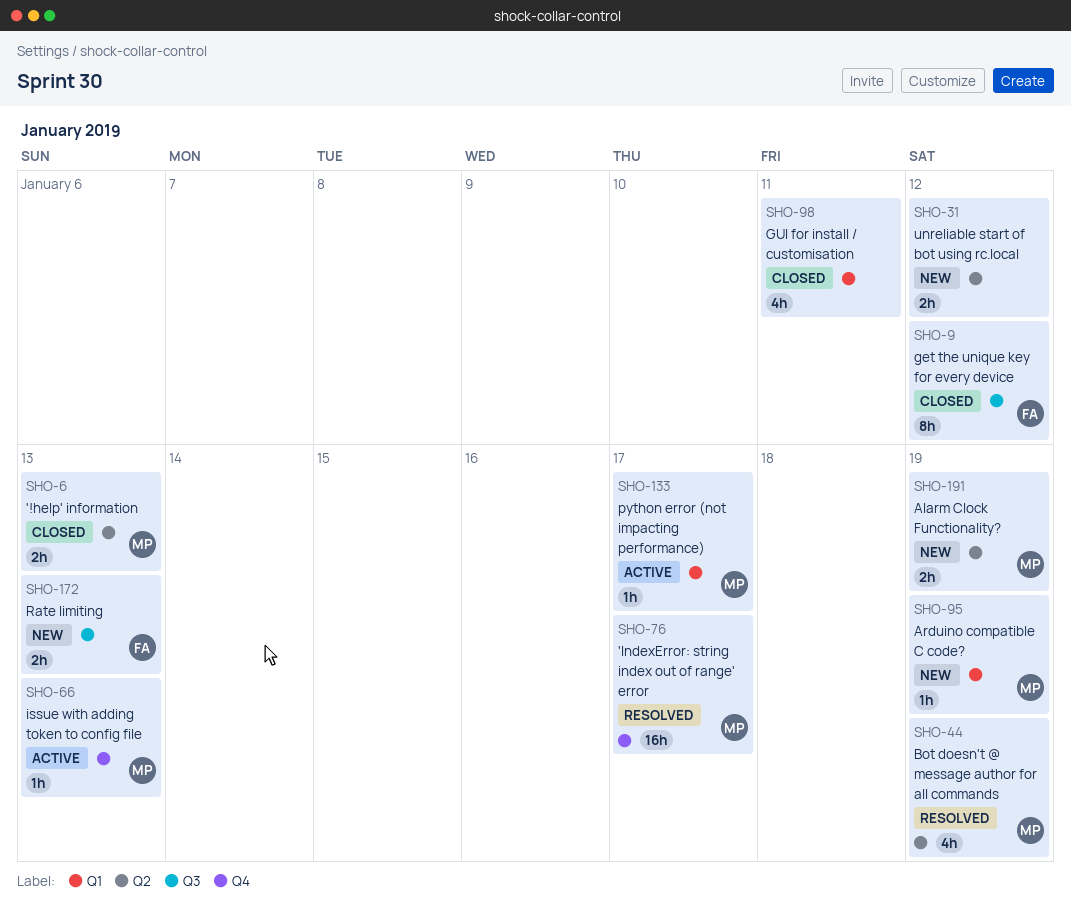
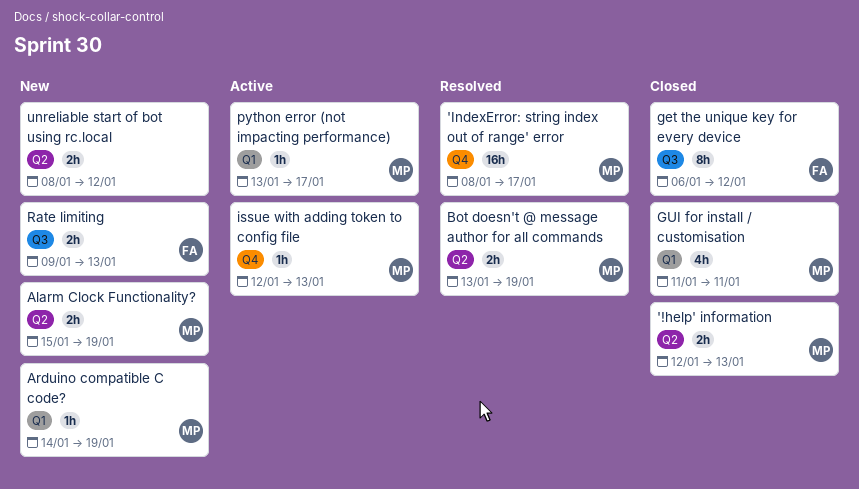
Bot doesn't @ message author for all commands, estimate: 4h -> 2h
GUI for install / customisation, owner: none -> MP

